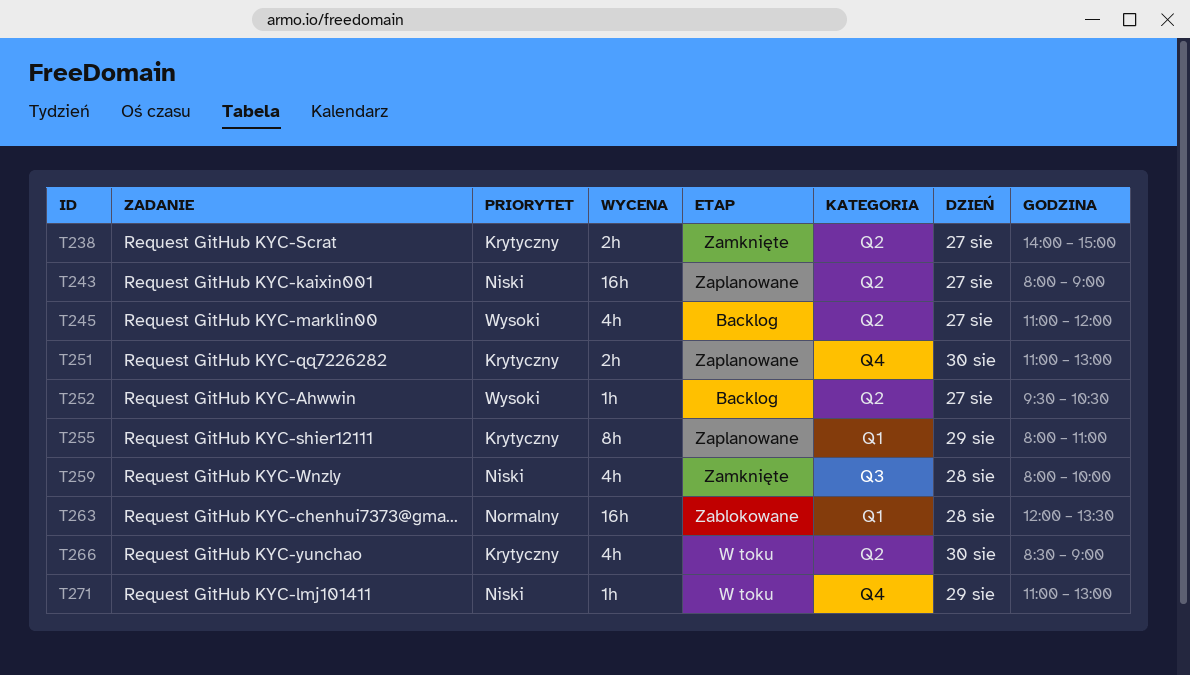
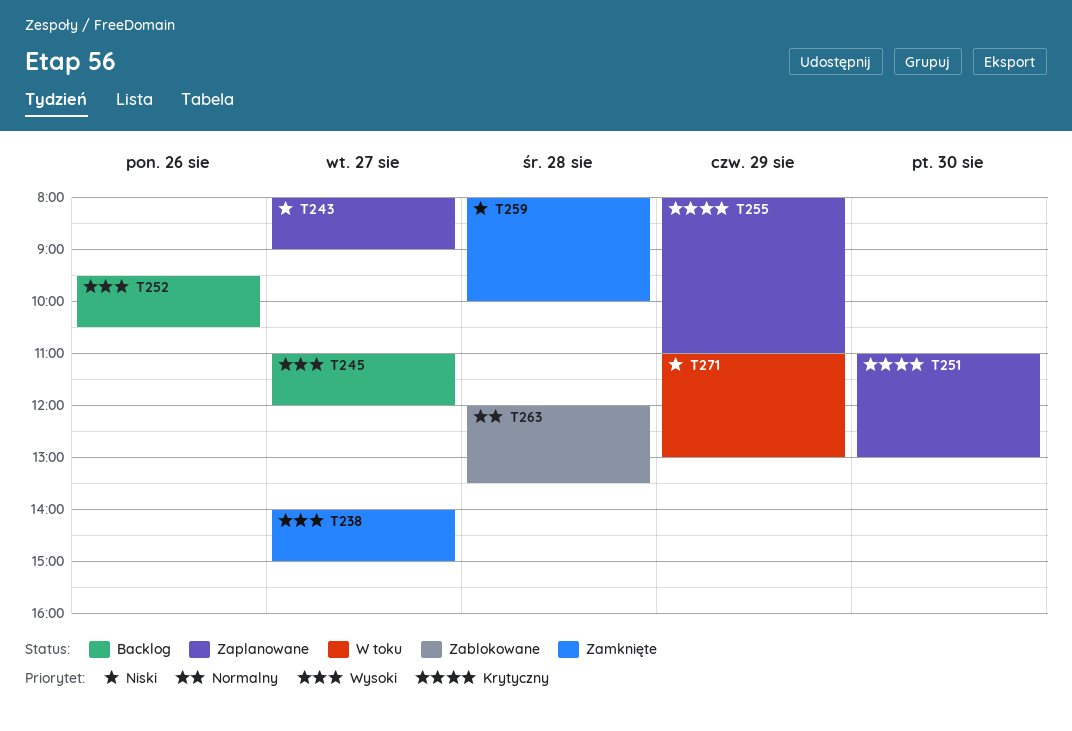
T238, priority: Krytyczny -> Wysoki
T252, day: Aug 27 -> Aug 26
T266: present -> none

